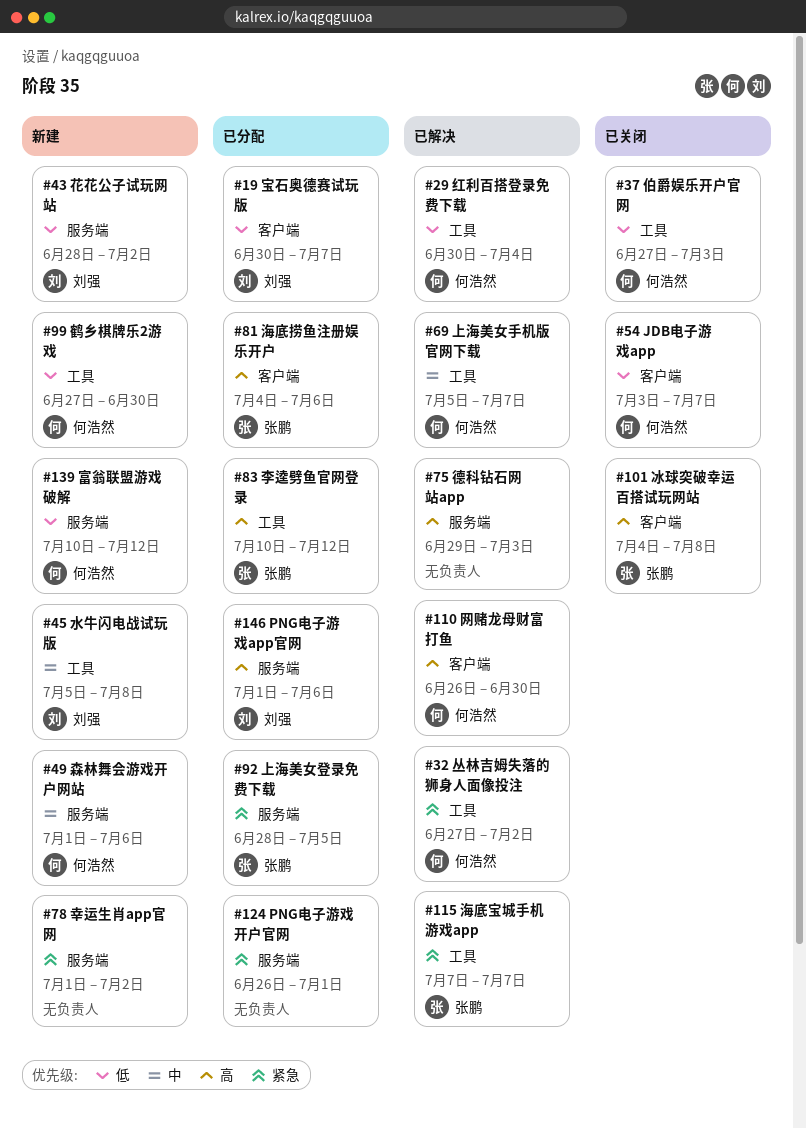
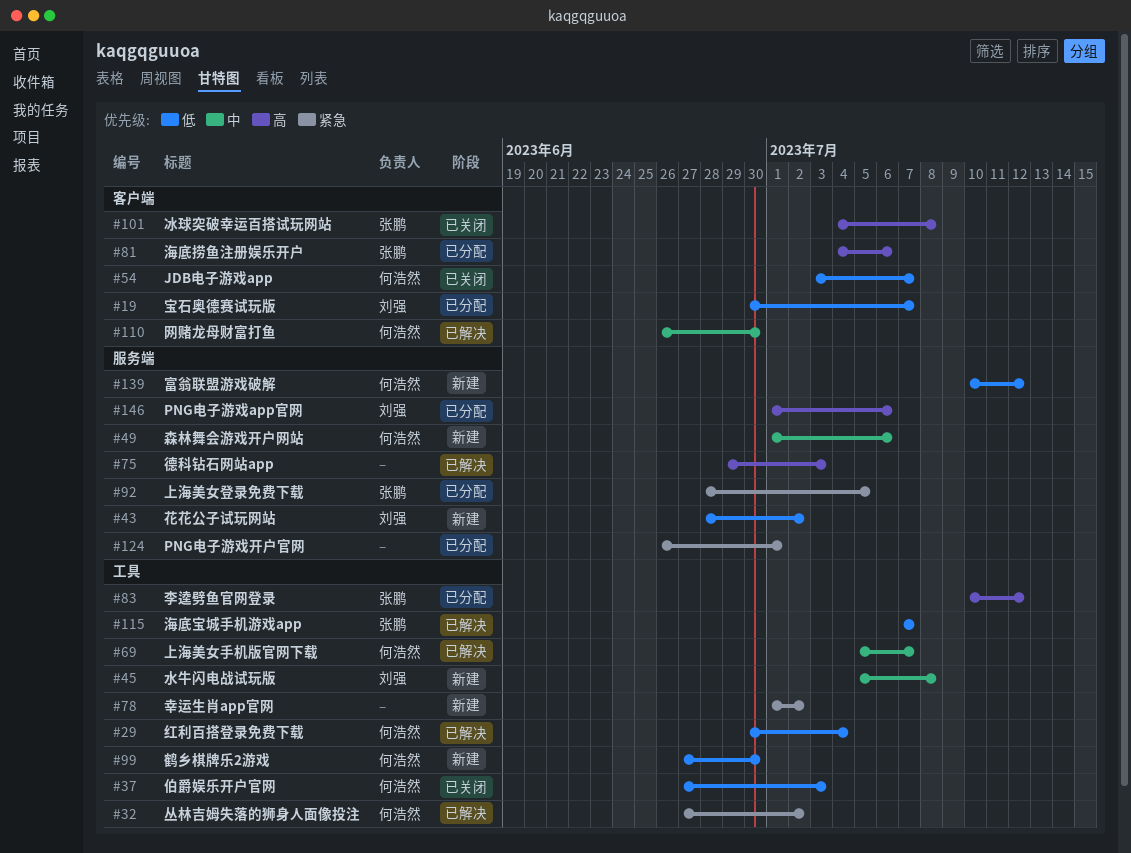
#78, label: 服务端 -> 工具
#110, priority: 高 -> 中
#115, priority: 紧急 -> 低

